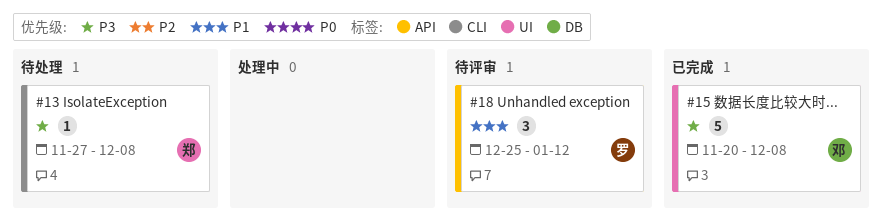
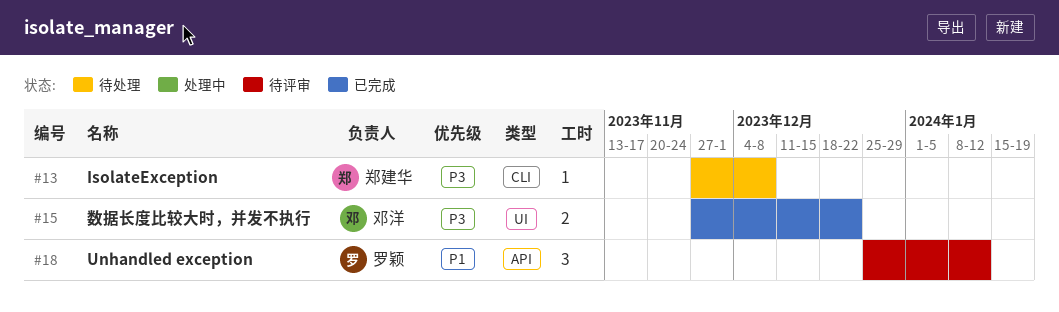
#15, estimate: 5 -> 2
#15, start: Nov 20 -> Nov 27
#15, due: Dec 8 -> Dec 22

